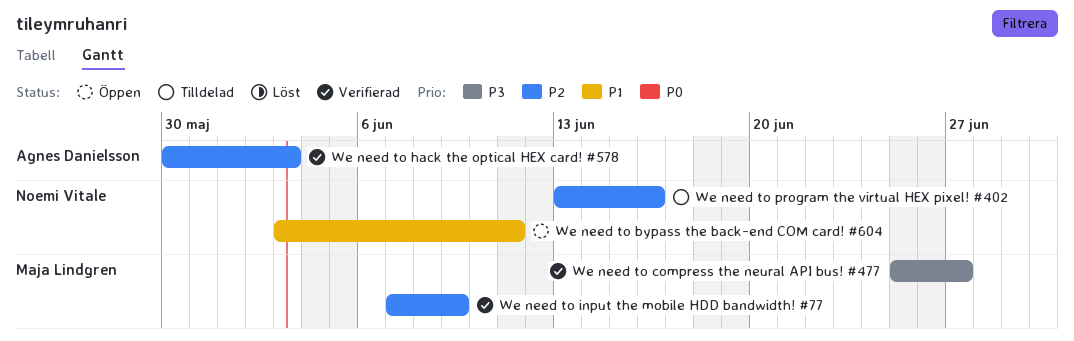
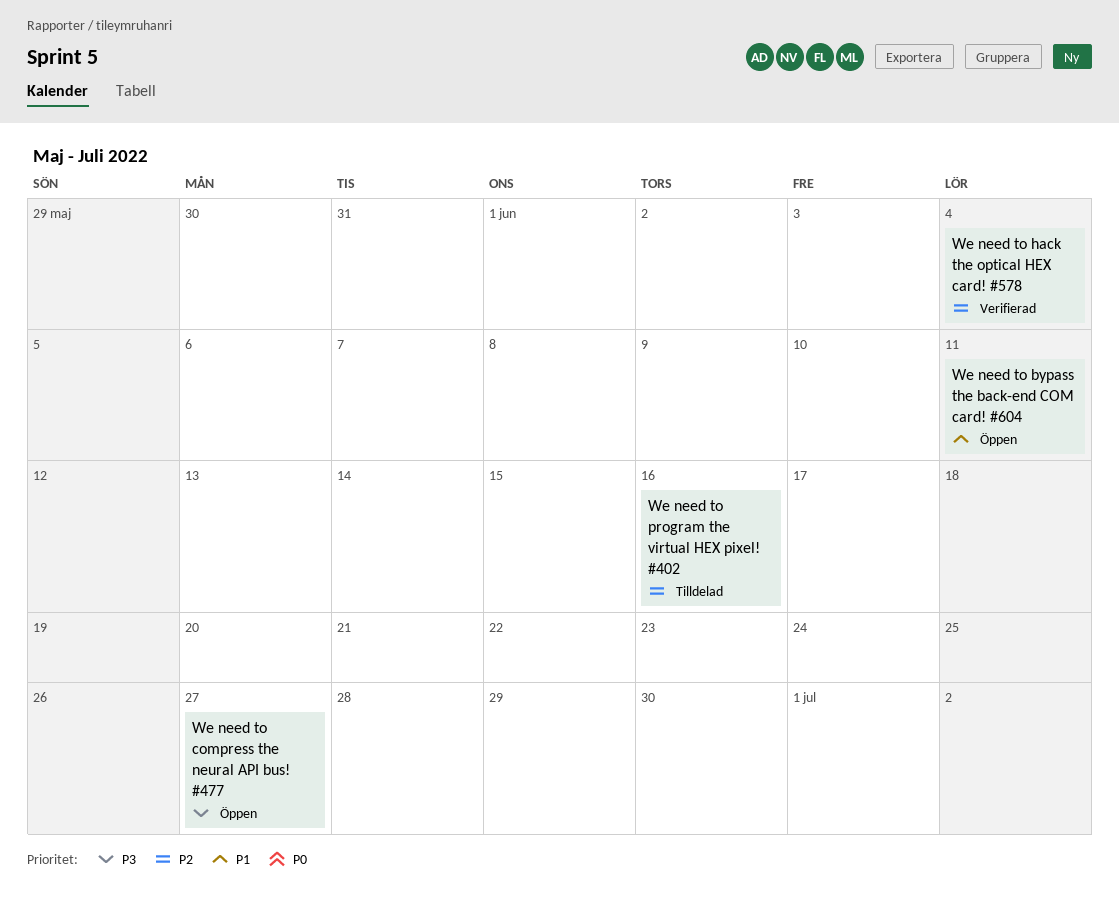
We need to compress the neural API bus! #477, status: Verifierad -> Öppen
We need to hack the optical HEX card! #578, due: Jun 3 -> Jun 4
We need to input the mobile HDD bandwidth! #77: present -> none

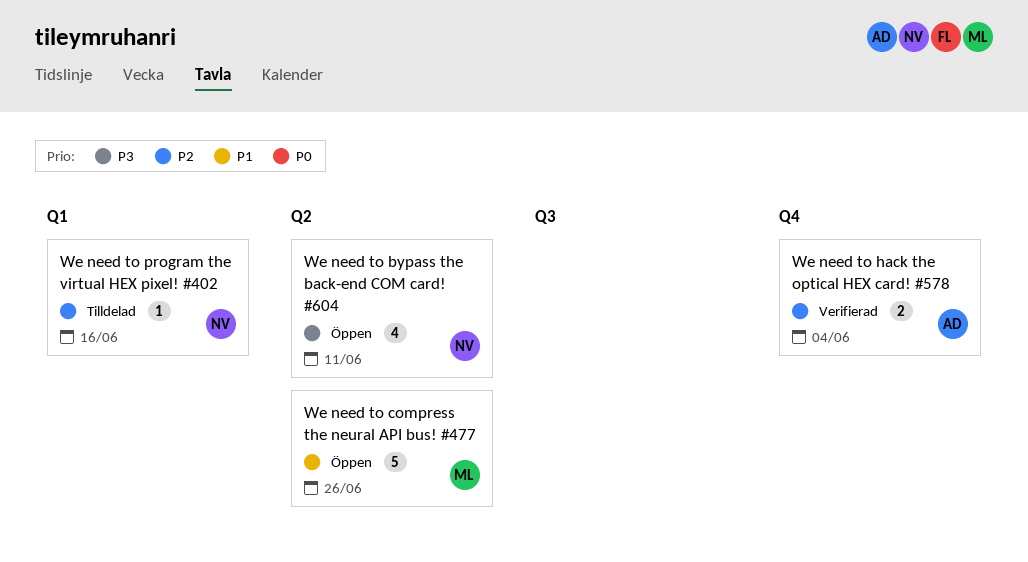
We need to bypass the back-end COM card! #604, priority: P1 -> P3
We need to compress the neural API bus! #477, priority: P3 -> P1
We need to compress the neural API bus! #477, due: Jun 27 -> Jun 26

